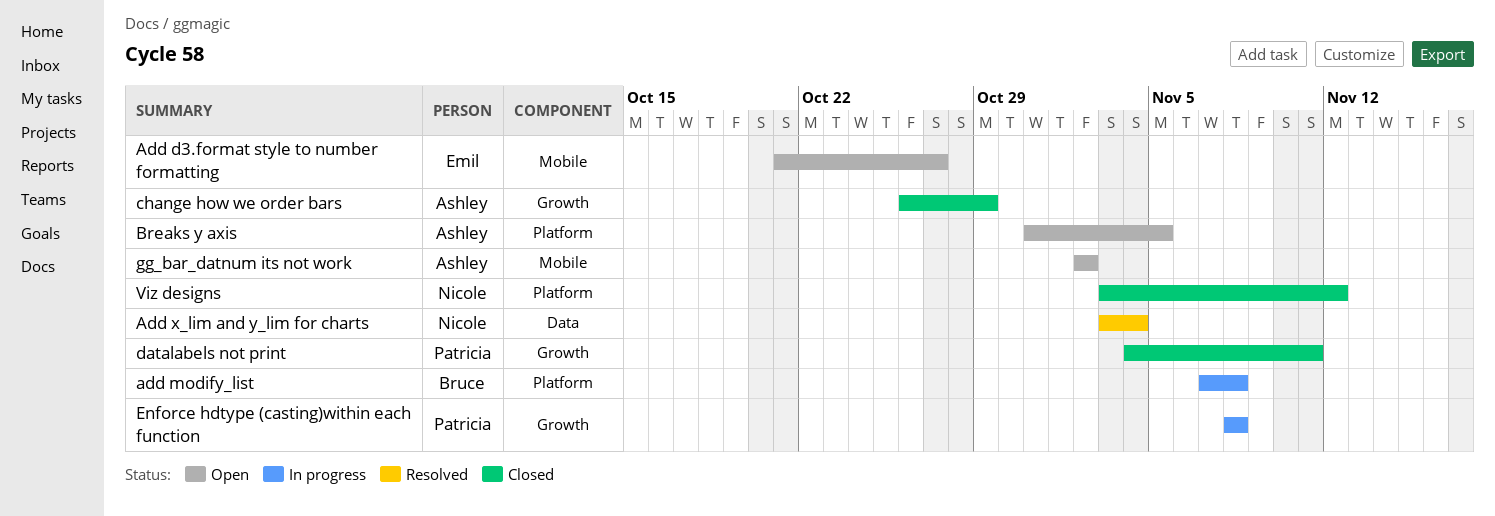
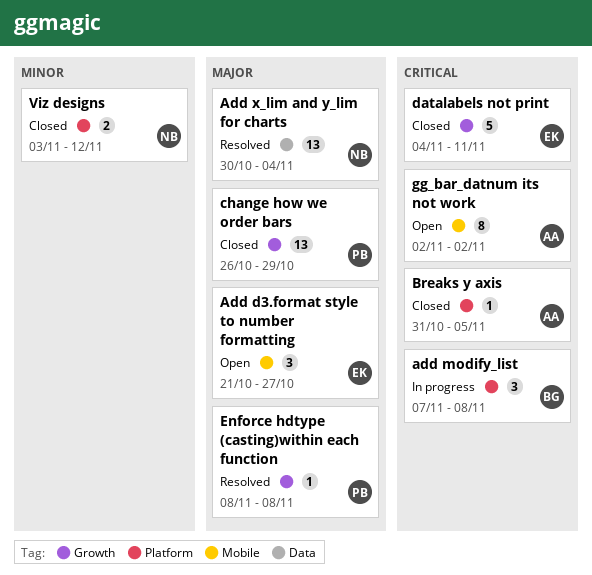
Add x_lim and y_lim for charts, start: Nov 3 -> Oct 30
Breaks y axis, status: Open -> Closed
change how we order bars, owner: Ashley -> Patricia
datalabels not print, owner: Patricia -> Emil
Enforce hdtype (casting)within each function, status: In progress -> Resolved

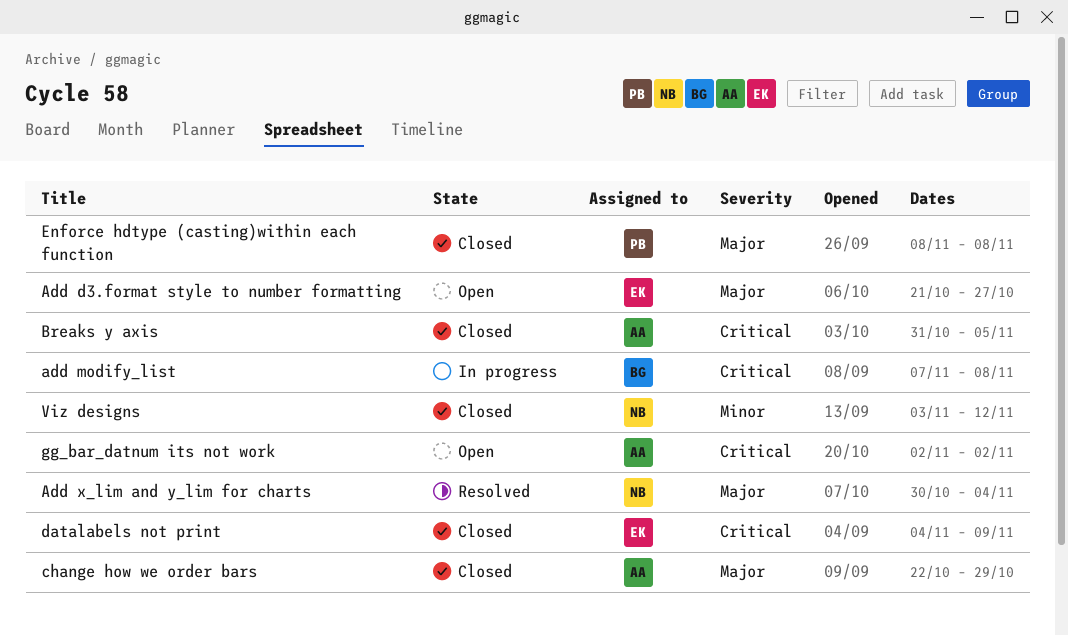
change how we order bars, owner: PB -> AA
change how we order bars, start: Oct 26 -> Oct 22
datalabels not print, due: Nov 11 -> Nov 9
Enforce hdtype (casting)within each function, status: Resolved -> Closed

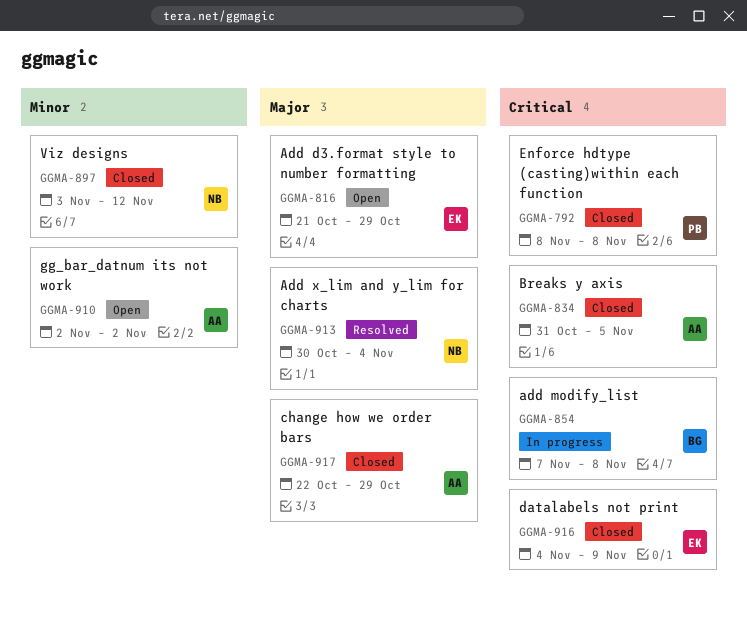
Add d3.format style to number formatting, due: Oct 27 -> Oct 29
Enforce hdtype (casting)within each function, priority: Major -> Critical
gg_bar_datnum its not work, priority: Critical -> Minor

